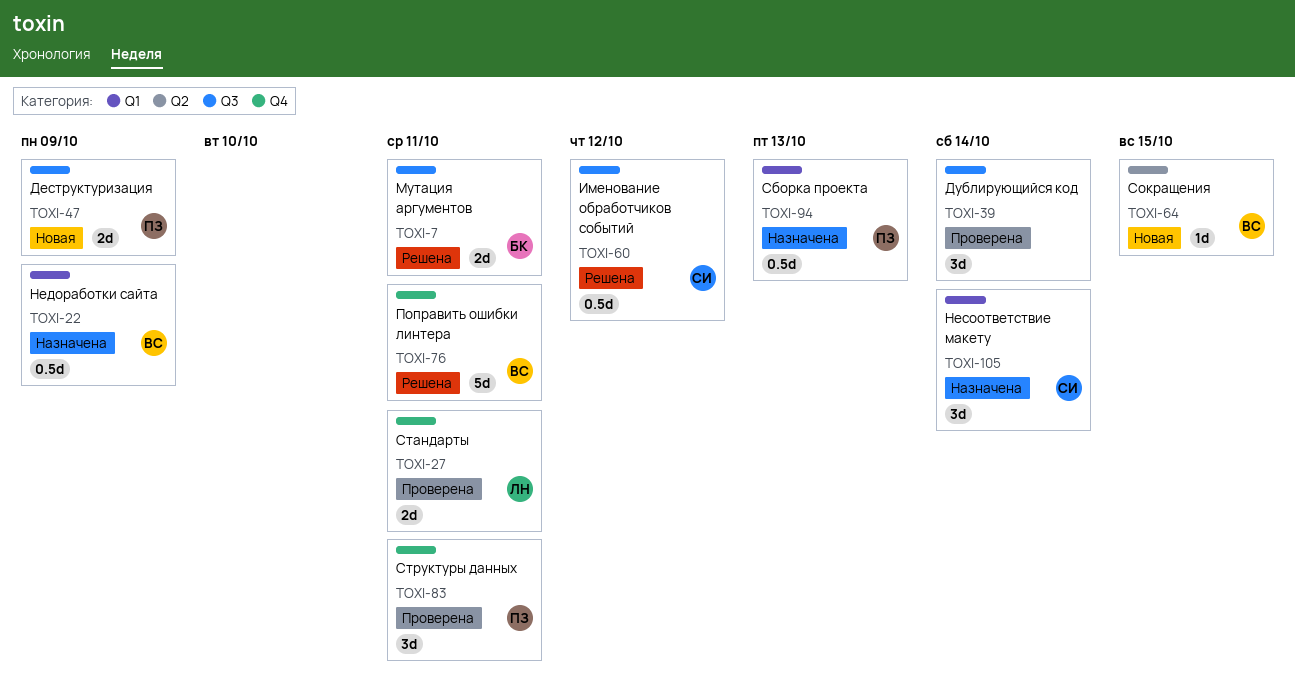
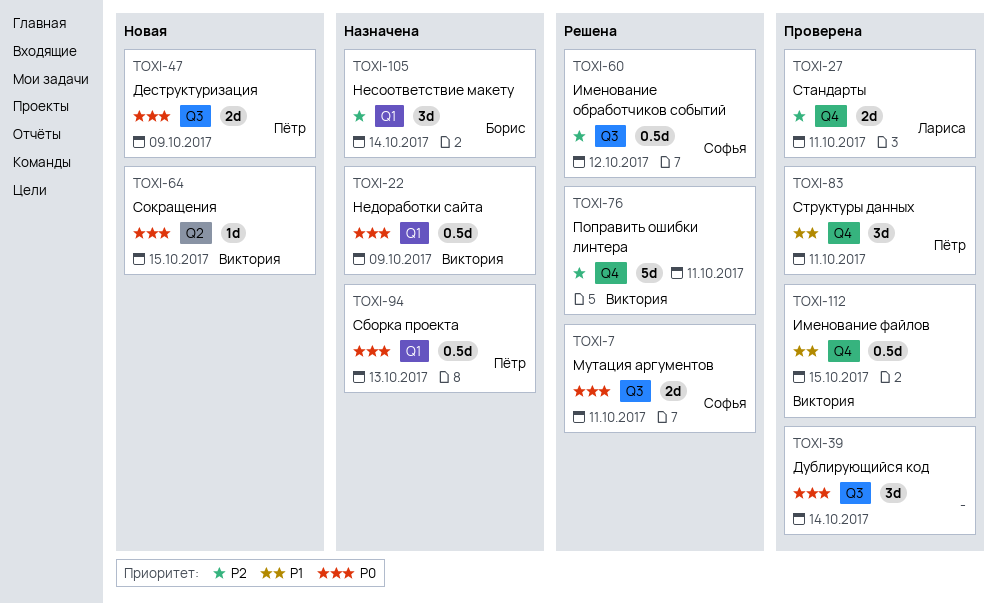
TOXI-7, owner: Борис -> Софья
TOXI-105, owner: Софья -> Борис
TOXI-112: none -> present

